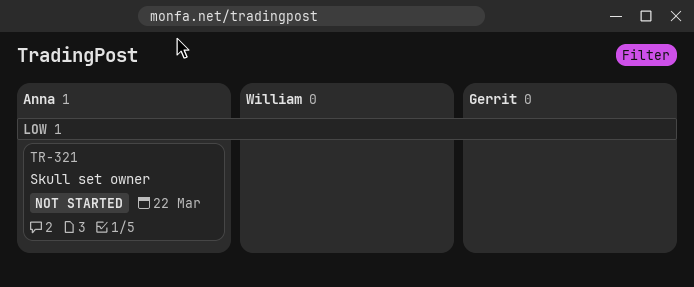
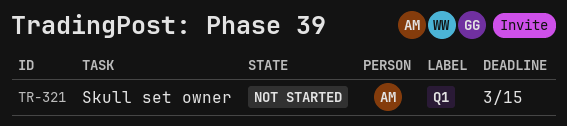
TR-321, due: Mar 22 -> Mar 15

